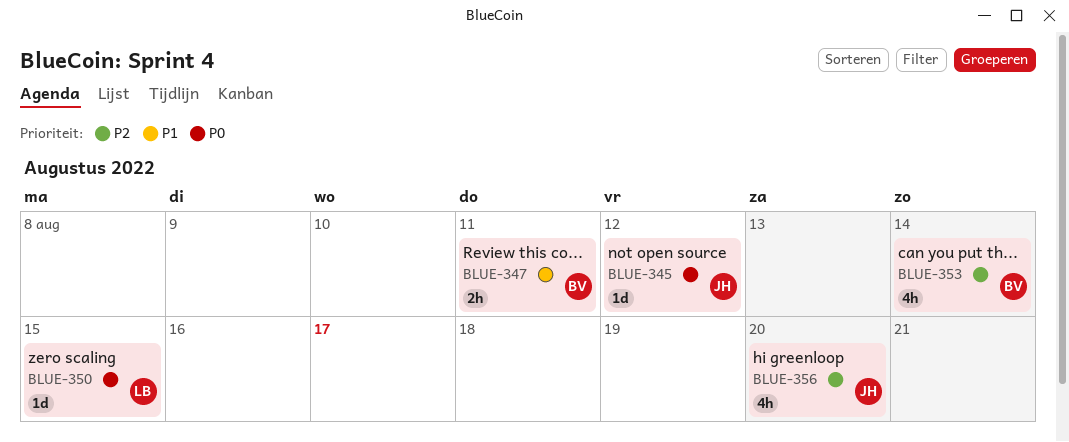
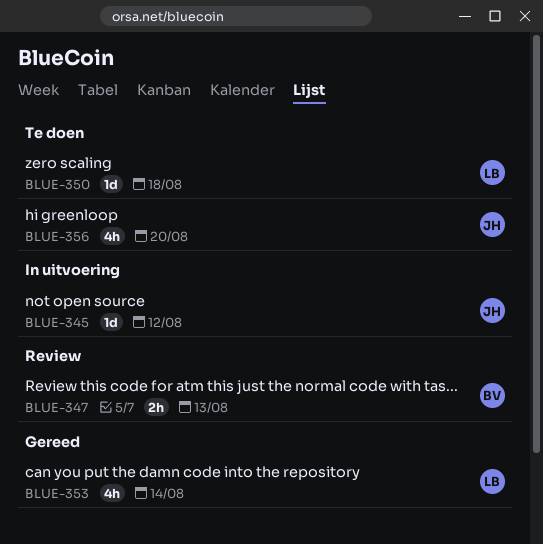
BLUE-347, due: Aug 11 -> Aug 13
BLUE-350, due: Aug 15 -> Aug 18
BLUE-353, owner: BV -> LB

